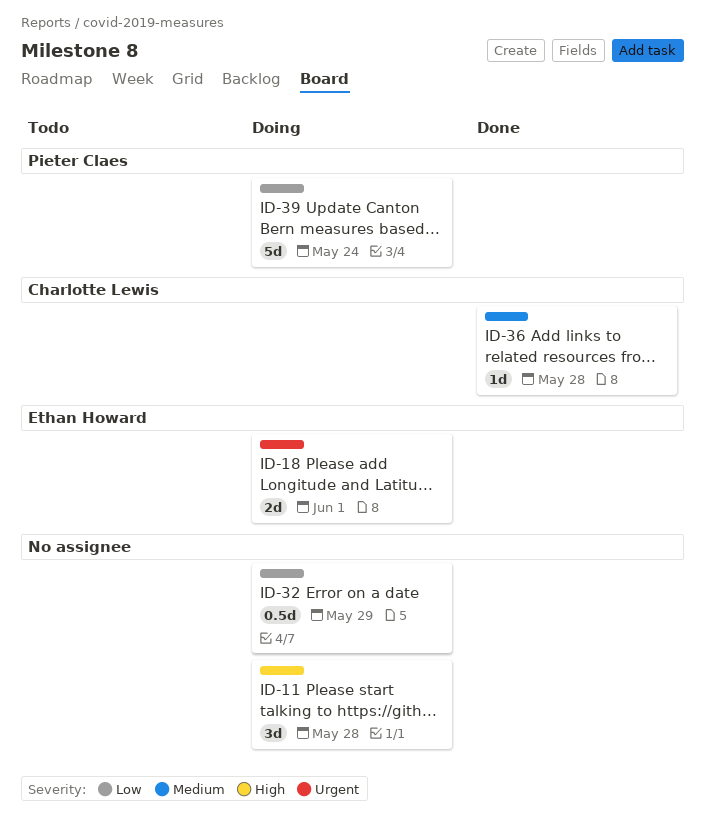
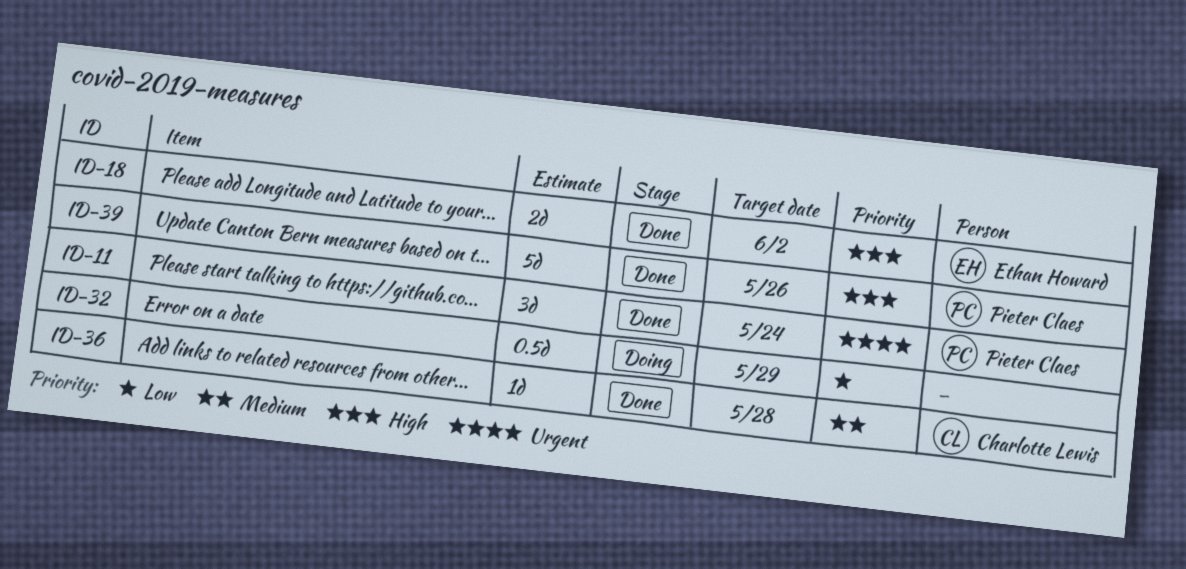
ID-11, status: Doing -> Done
ID-11, owner: none -> Pieter Claes
ID-11, priority: High -> Urgent
ID-11, due: May 28 -> May 24
ID-18, status: Doing -> Done
ID-18, priority: Urgent -> High
ID-18, due: Jun 1 -> Jun 2
ID-39, status: Doing -> Done
ID-39, priority: Low -> High
ID-39, due: May 24 -> May 26

